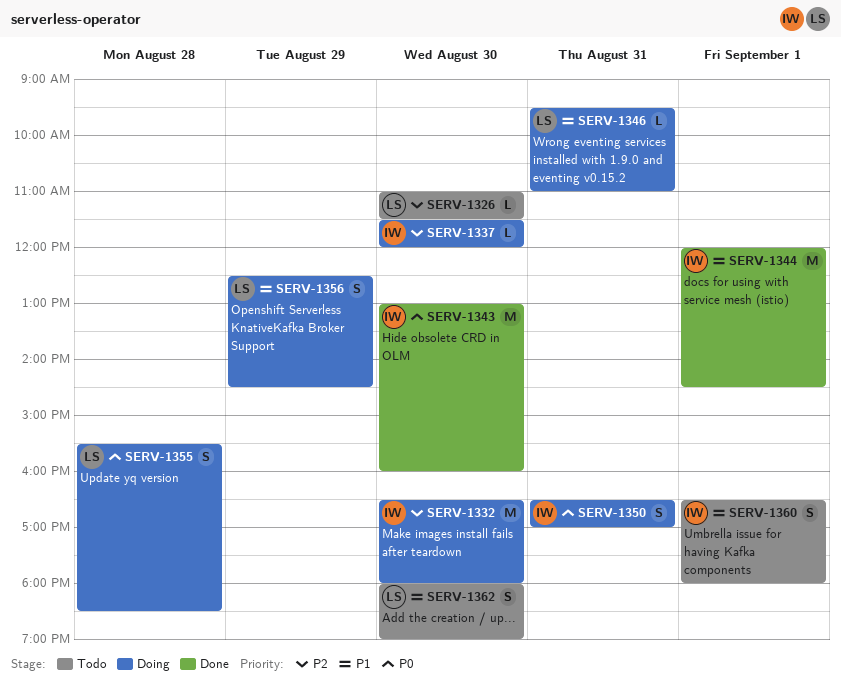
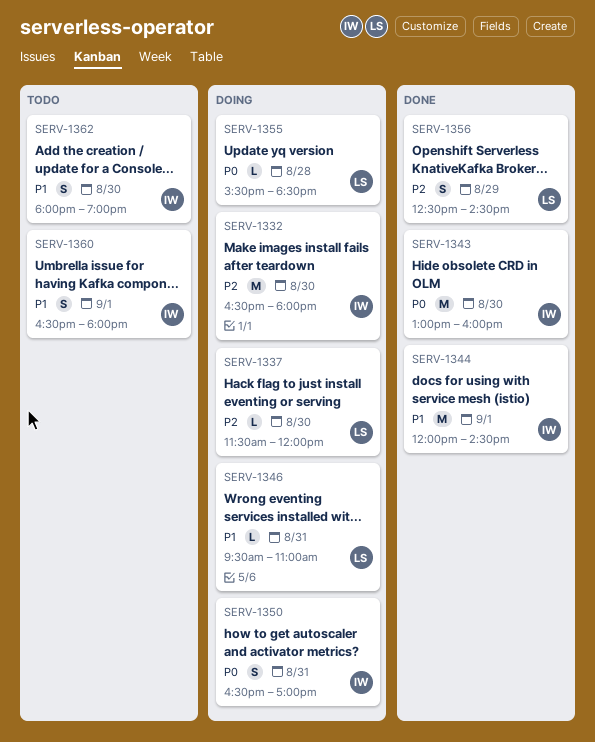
SERV-1326: present -> none
SERV-1337, owner: IW -> LS
SERV-1355, estimate: S -> L
SERV-1356, status: Doing -> Done
SERV-1356, priority: P1 -> P2
SERV-1362, owner: LS -> IW

